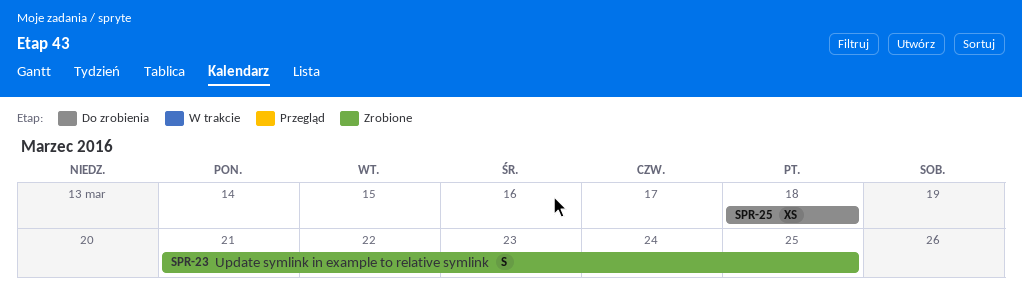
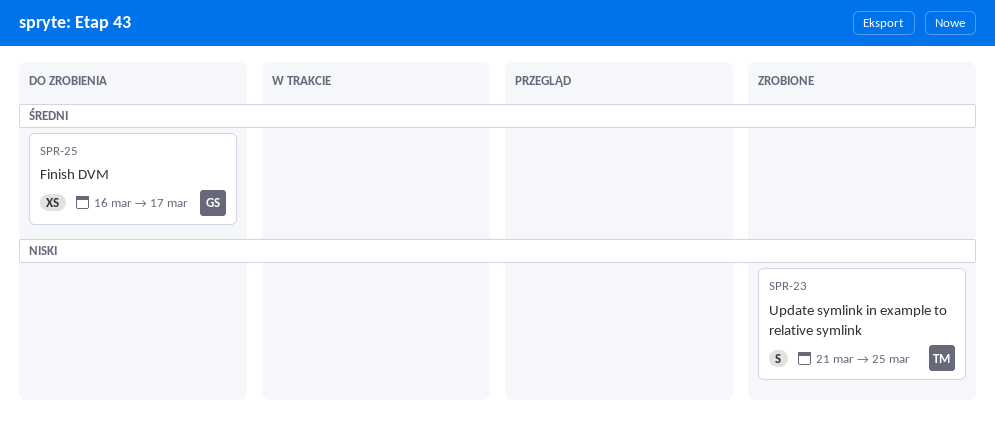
SPR-25, start: Mar 18 -> Mar 16
SPR-25, due: Mar 18 -> Mar 17

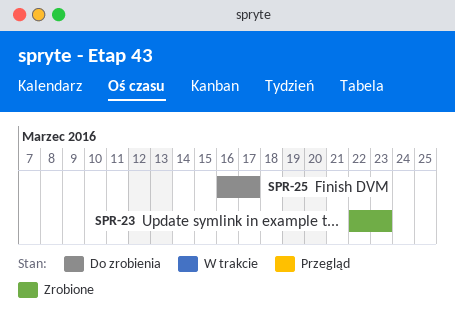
SPR-23, start: Mar 21 -> Mar 22
SPR-23, due: Mar 25 -> Mar 23

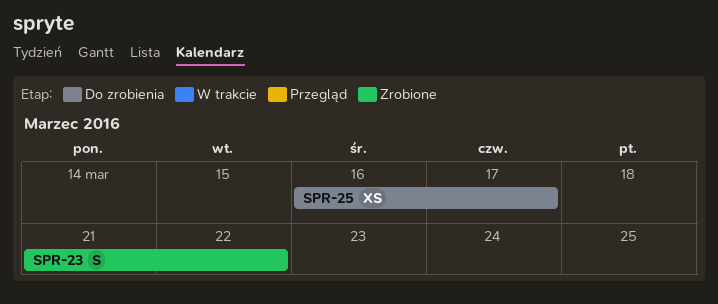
SPR-23, start: Mar 22 -> Mar 21
SPR-23, due: Mar 23 -> Mar 22

